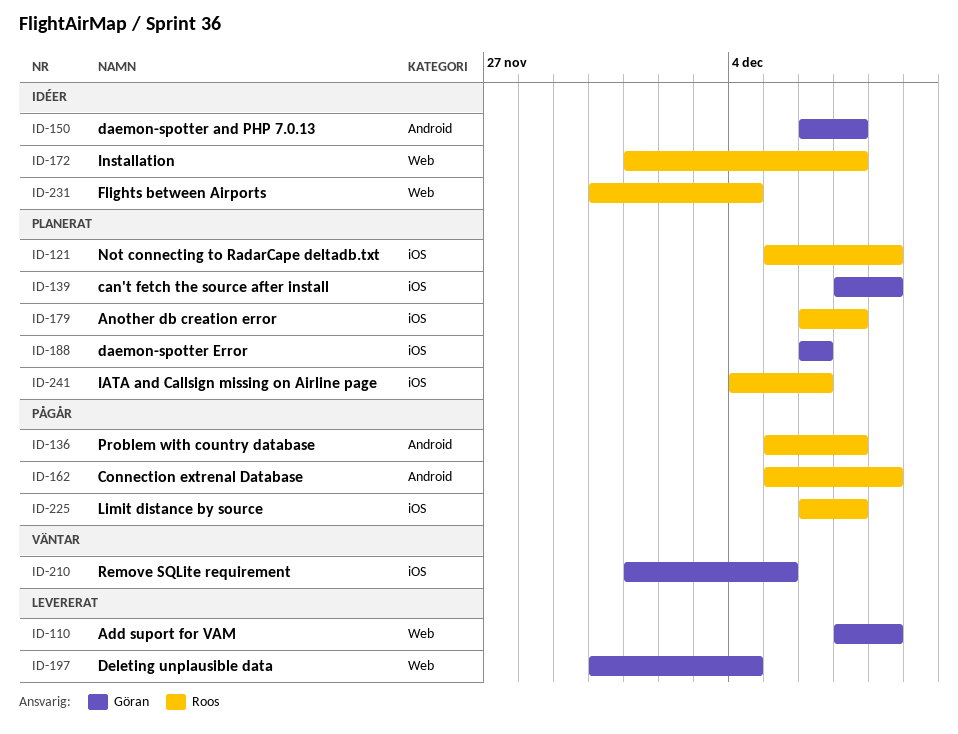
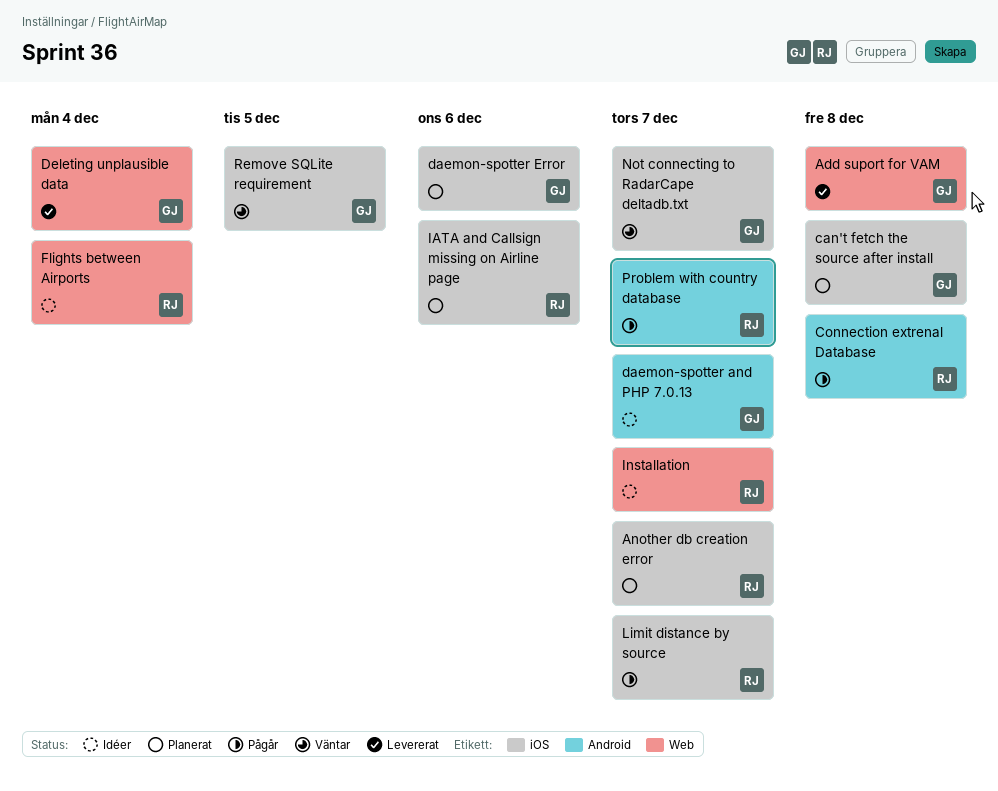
Not connecting to RadarCape deltadb.txt, status: Planerat -> Väntar
Not connecting to RadarCape deltadb.txt, owner: Roos -> Göran
Not connecting to RadarCape deltadb.txt, due: Dec 8 -> Dec 7

